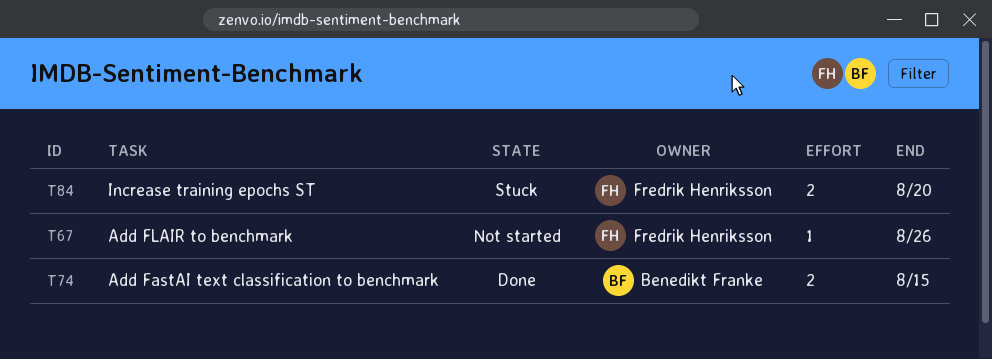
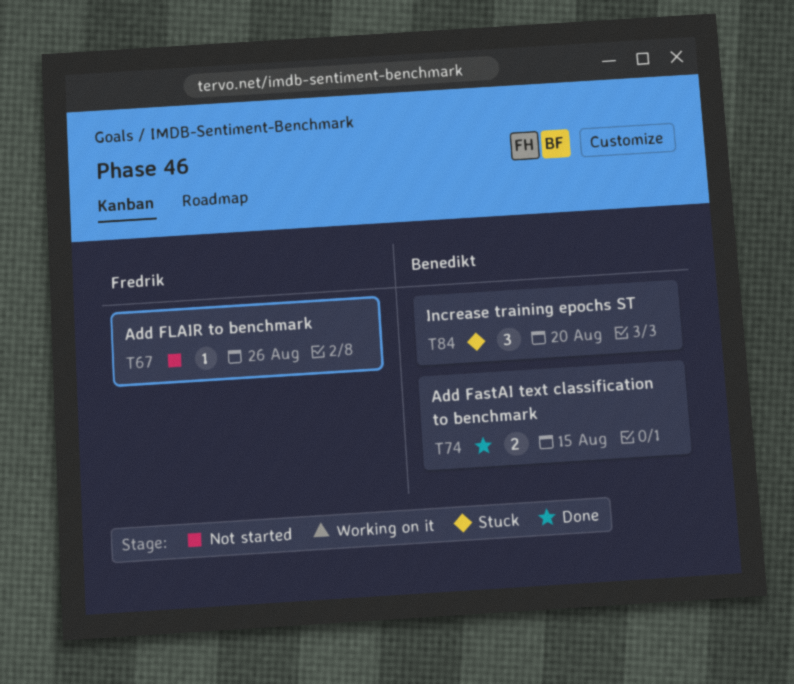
T84, owner: Fredrik Henriksson -> Benedikt Franke
T84, estimate: 2 -> 3

